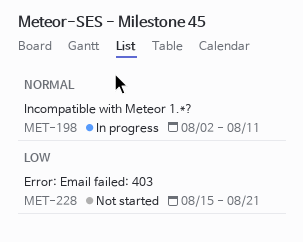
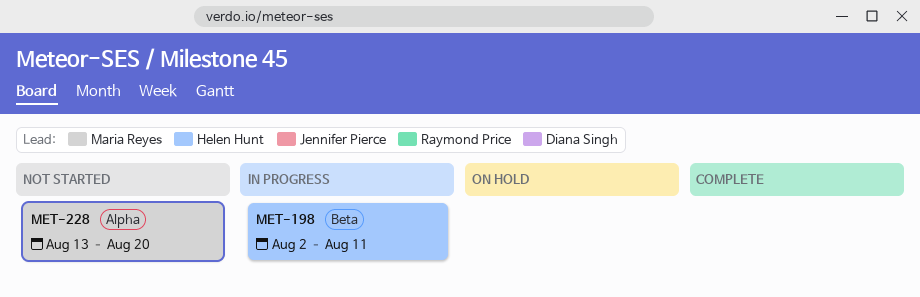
MET-228, start: Aug 15 -> Aug 13
MET-228, due: Aug 21 -> Aug 20

